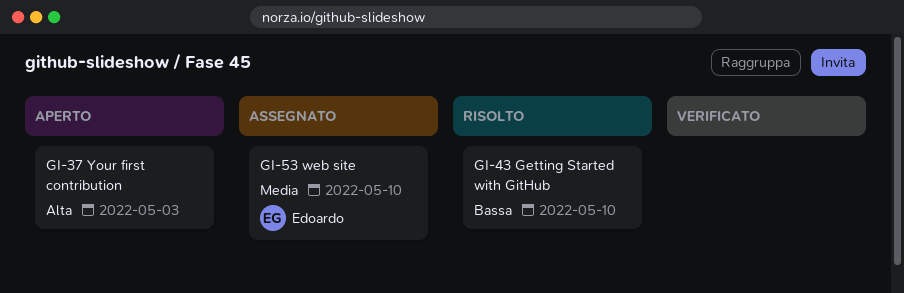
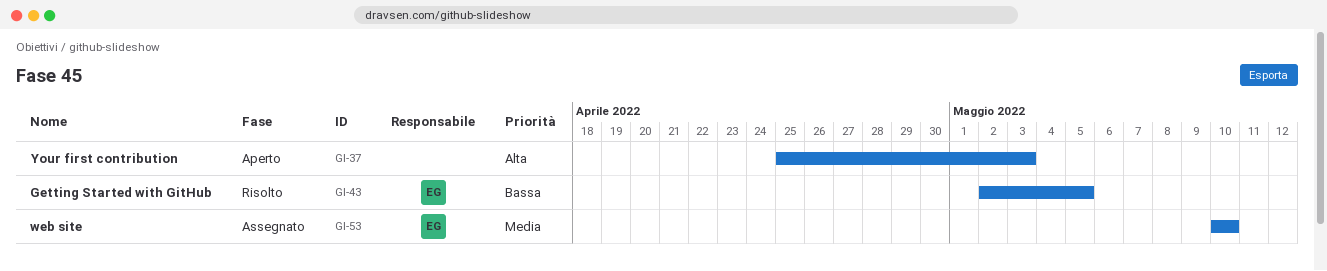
GI-43, owner: none -> Edoardo
GI-43, due: May 10 -> May 5

